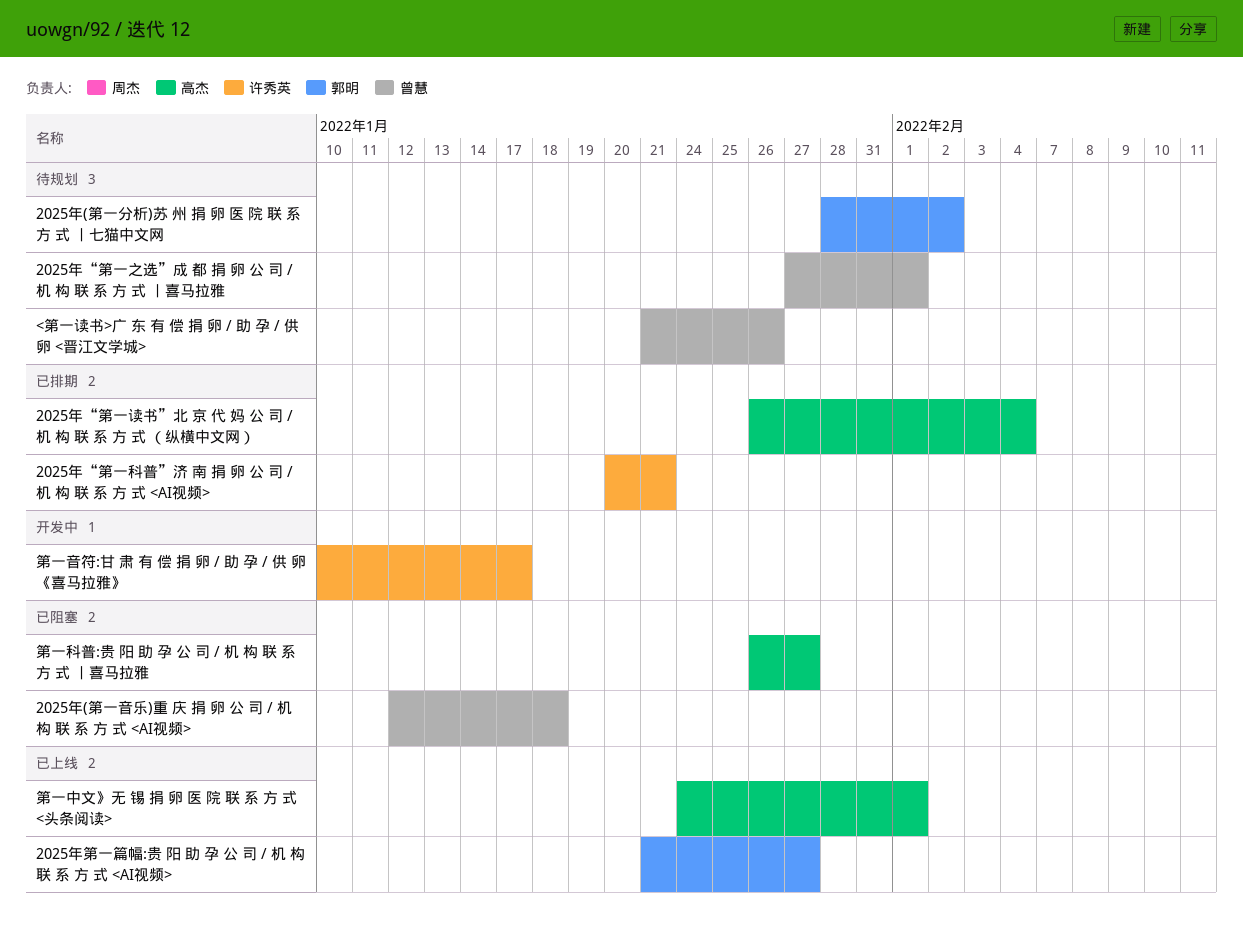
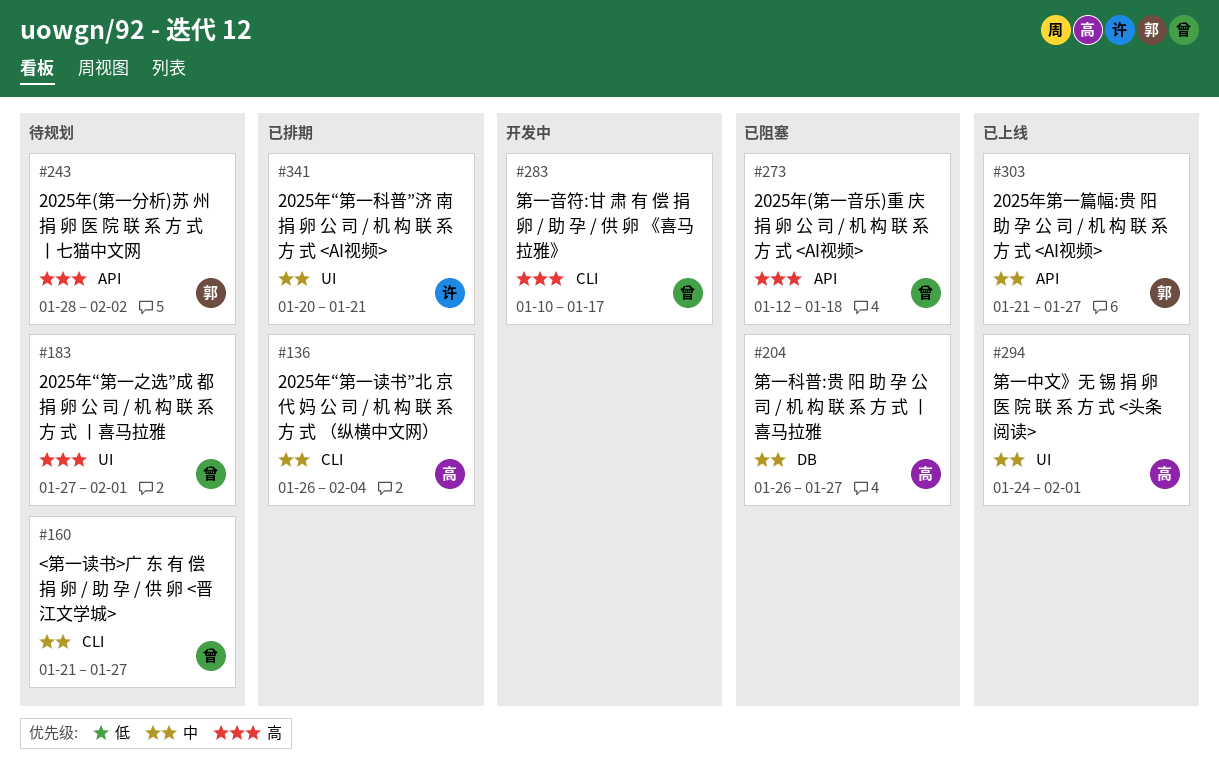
<第一读书>广 东 有 偿 捐 卵 / 助 孕 / 供 卵 <晋江文学城>, due: Jan 26 -> Jan 27
第一音符:甘 肃 有 偿 捐 卵 / 助 孕 / 供 卵 《喜马拉雅》, owner: 许秀英 -> 曾慧

